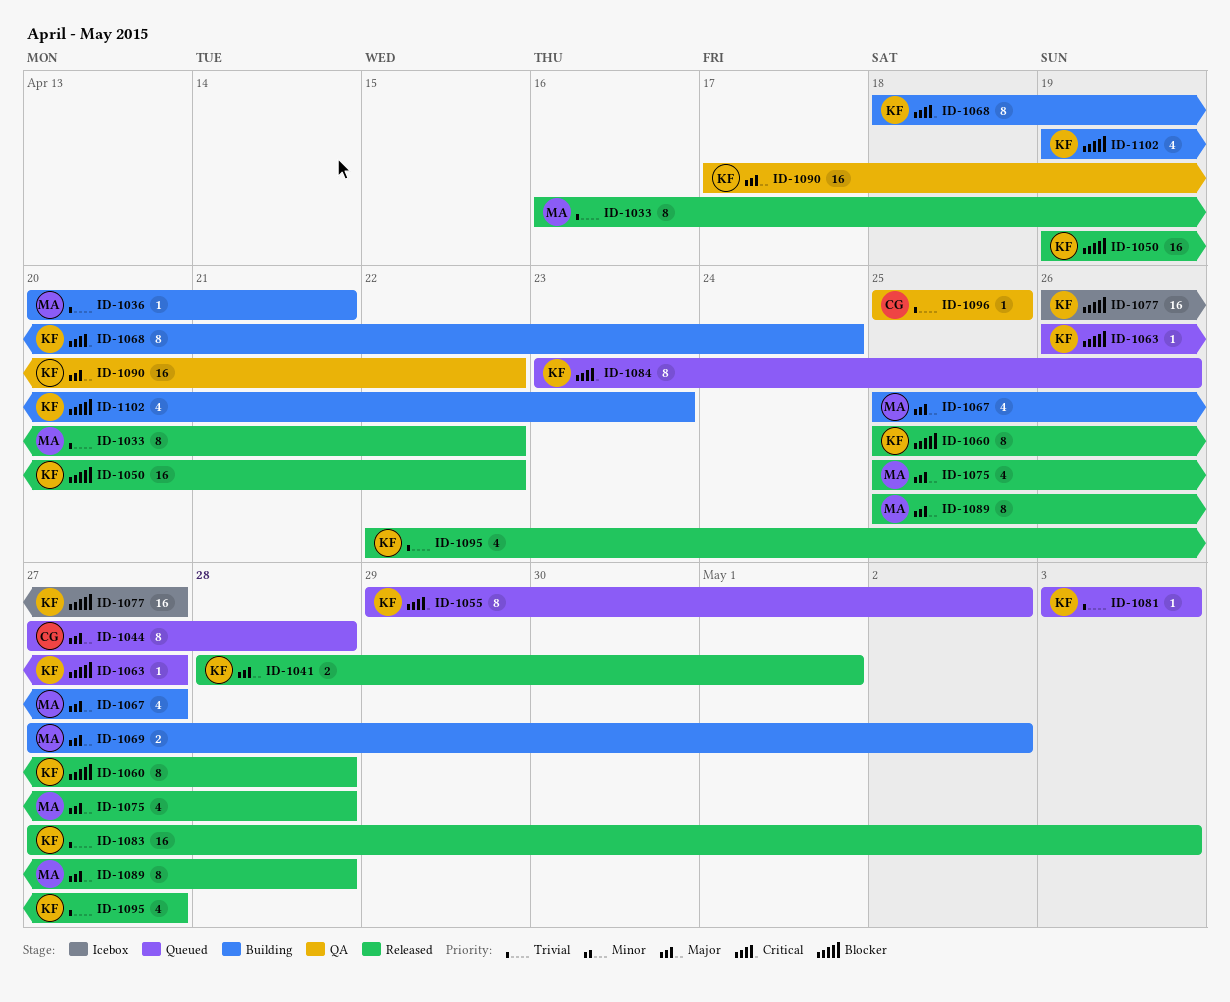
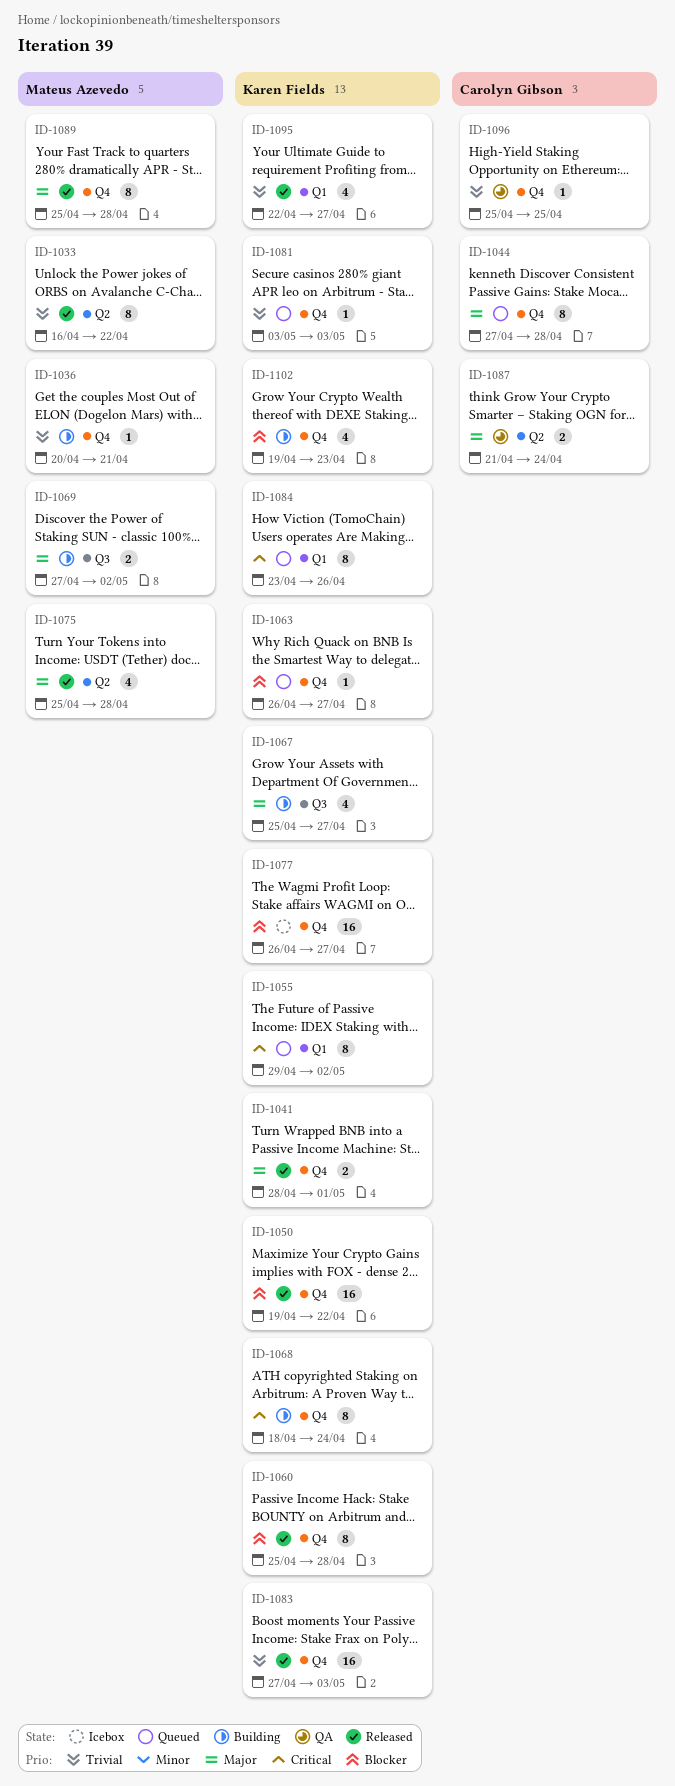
ID-1067, owner: Mateus Azevedo -> Karen Fields
ID-1087: none -> present
ID-1090: present -> none

